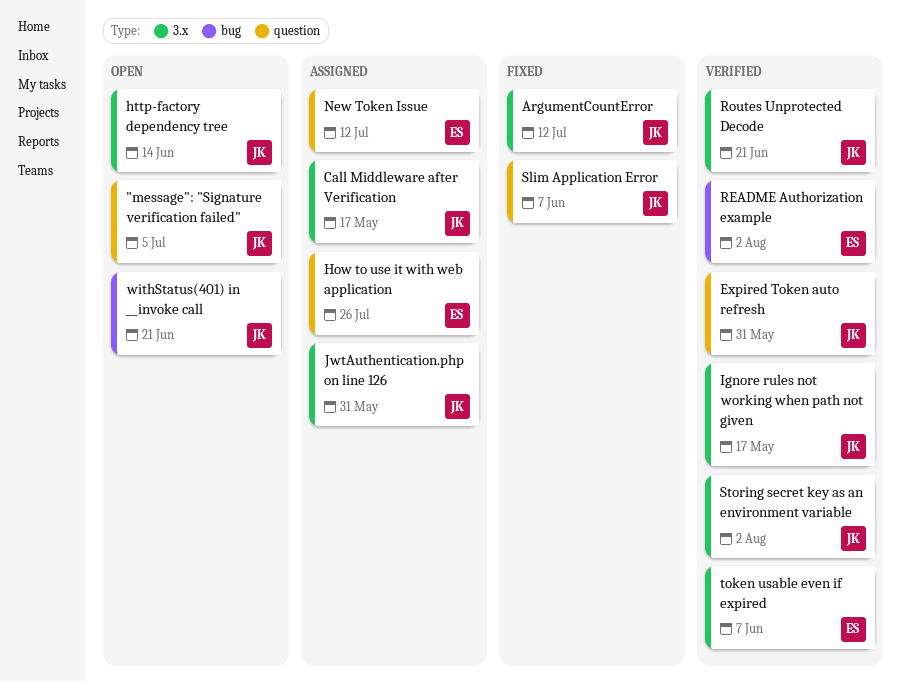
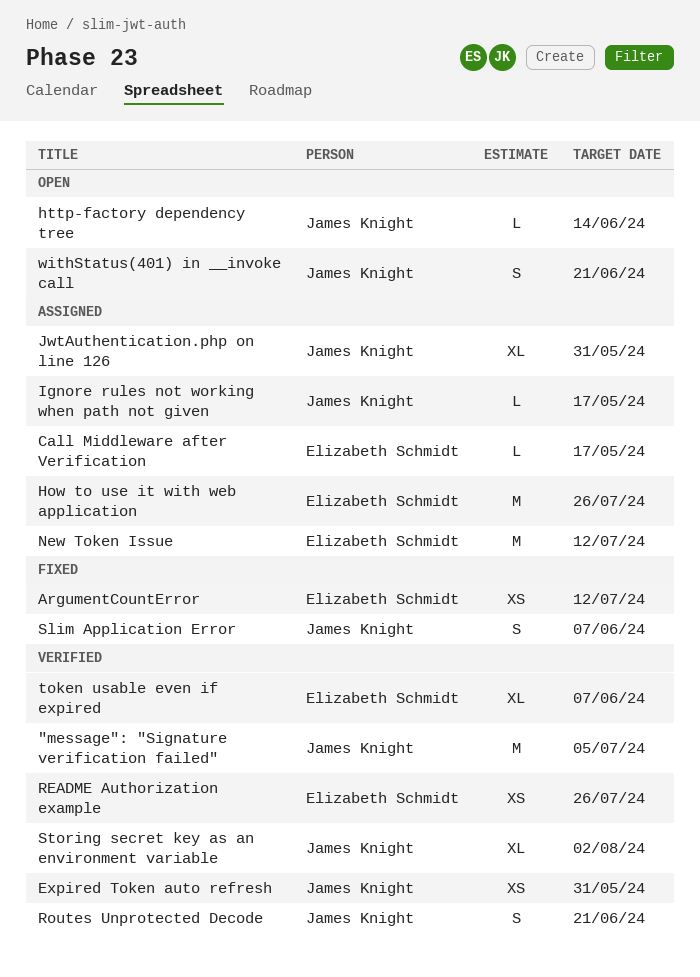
"message": "Signature verification failed", status: Open -> Verified
ArgumentCountError, owner: James Knight -> Elizabeth Schmidt
Call Middleware after Verification, owner: James Knight -> Elizabeth Schmidt
Ignore rules not working when path not given, status: Verified -> Assigned
README Authorization example, due: Aug 2 -> Jul 26

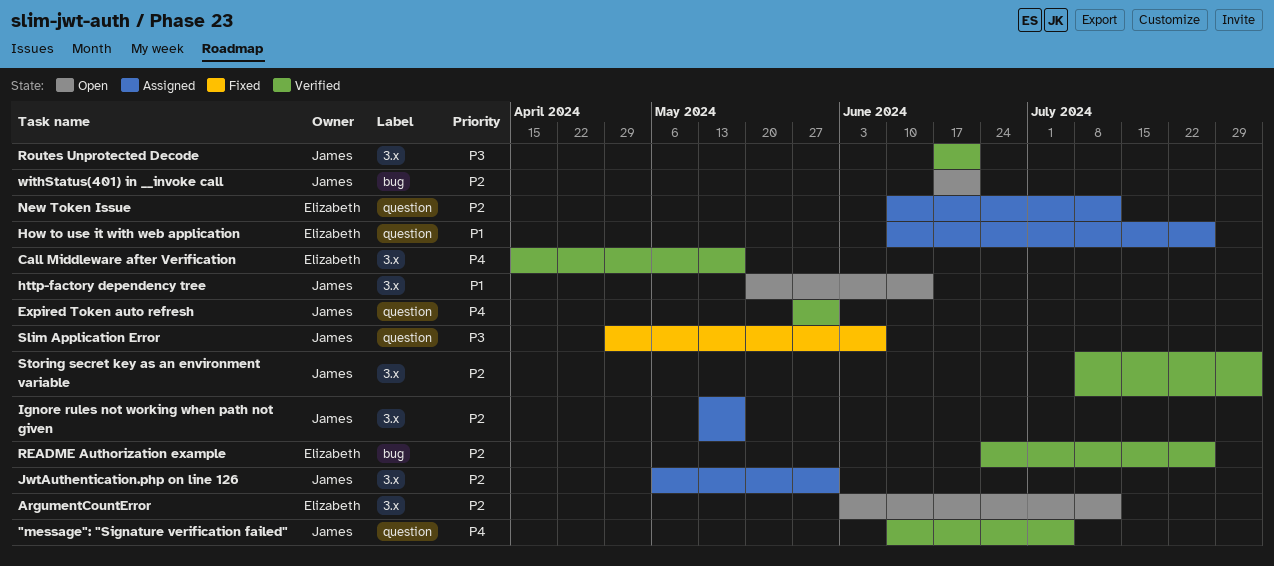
ArgumentCountError, status: Fixed -> Open
Call Middleware after Verification, status: Assigned -> Verified
token usable even if expired: present -> none

